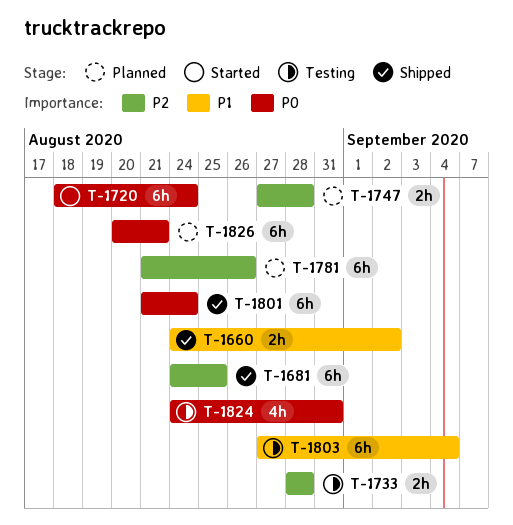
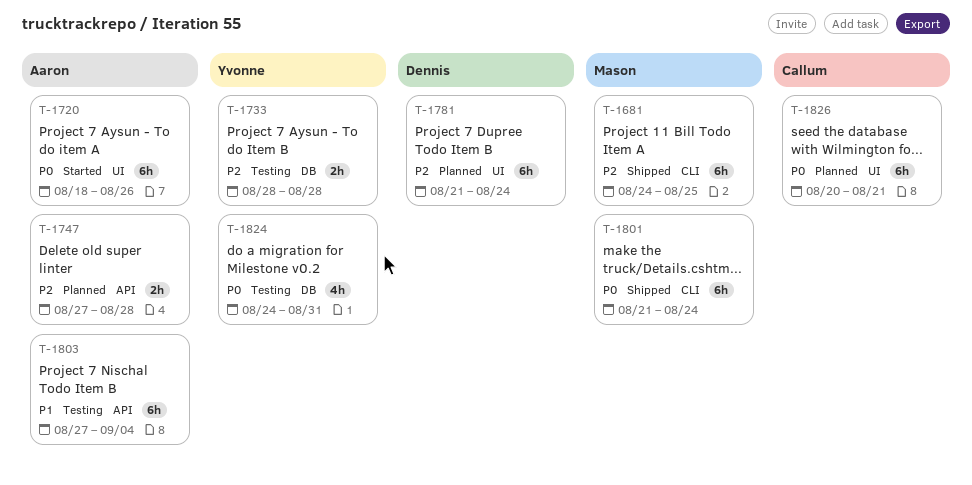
T-1660: present -> none
T-1720, due: Aug 24 -> Aug 26
T-1781, due: Aug 26 -> Aug 24

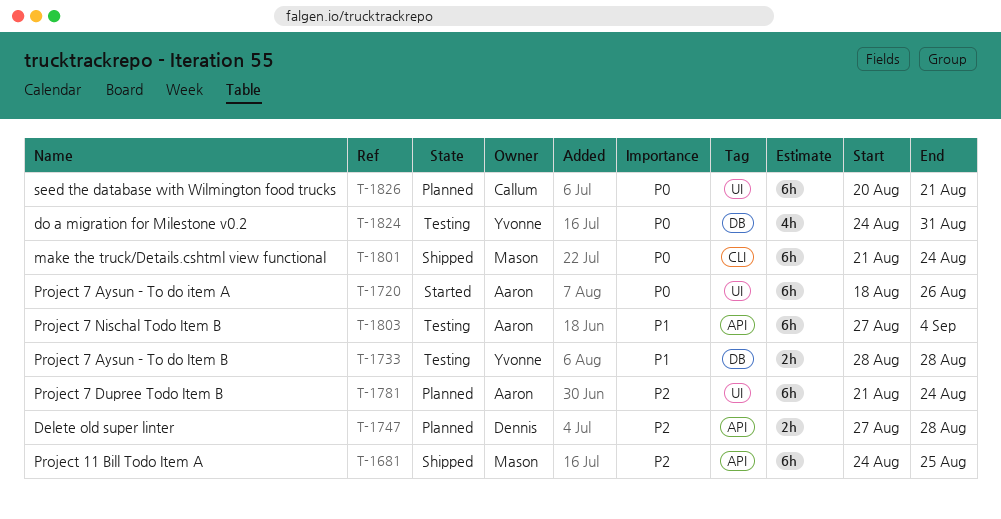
T-1681, label: CLI -> API
T-1733, priority: P2 -> P1
T-1747, owner: Aaron -> Dennis
T-1781, owner: Dennis -> Aaron

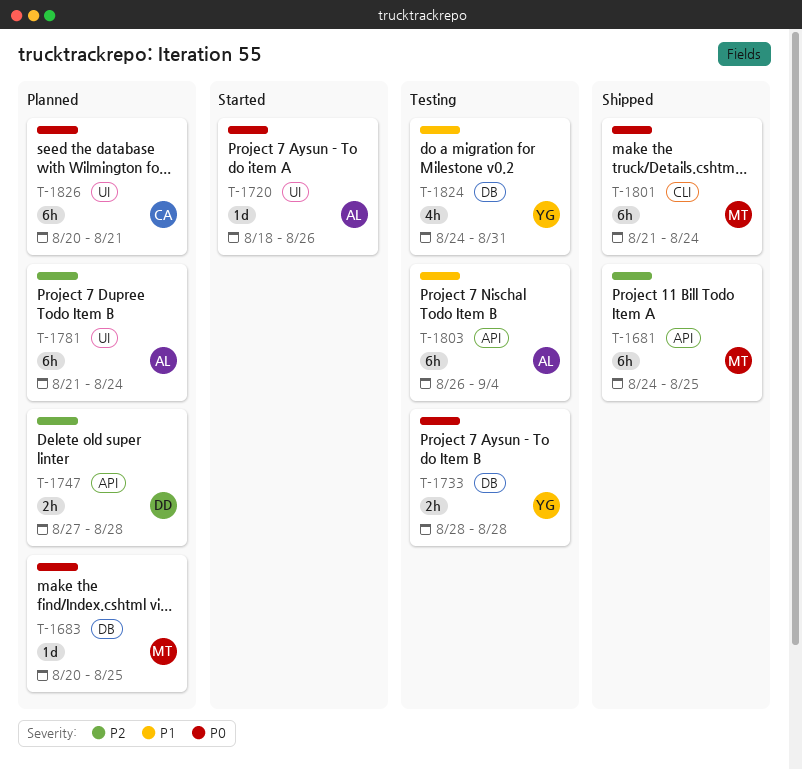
T-1683: none -> present
T-1720, estimate: 6h -> 1d
T-1733, priority: P1 -> P0
T-1803, start: Aug 27 -> Aug 26
T-1824, priority: P0 -> P1

